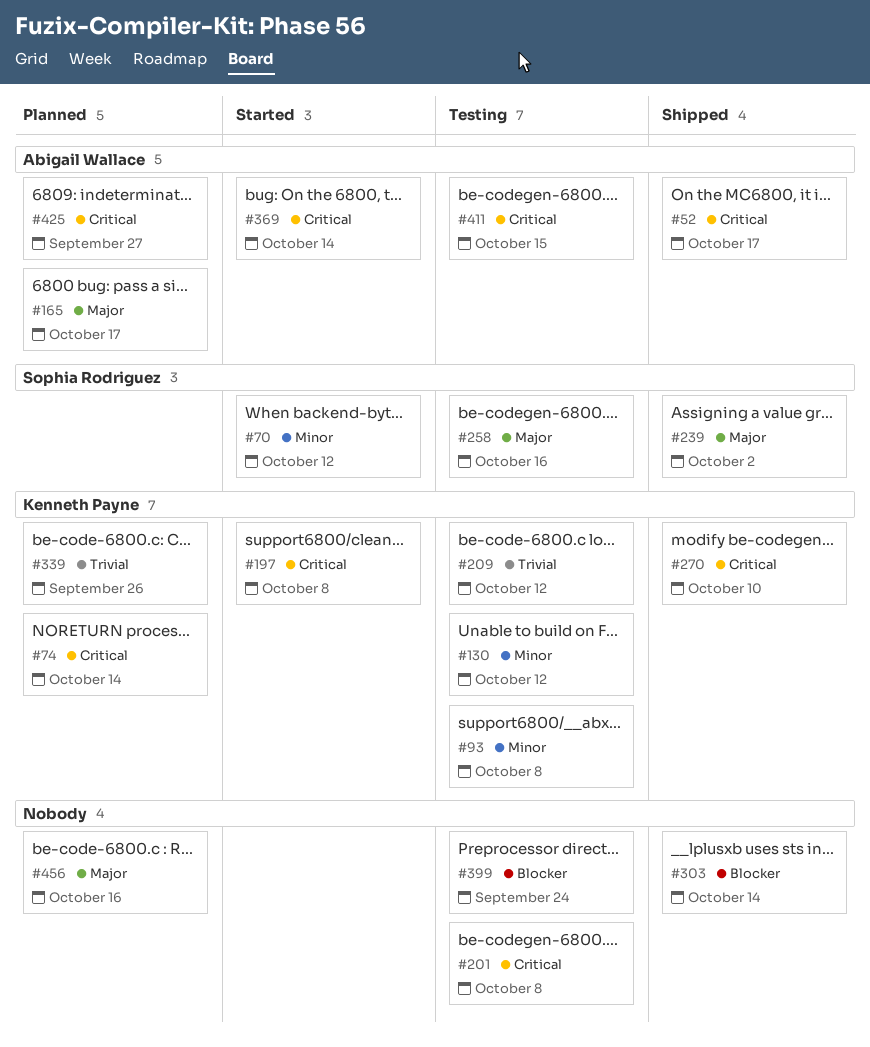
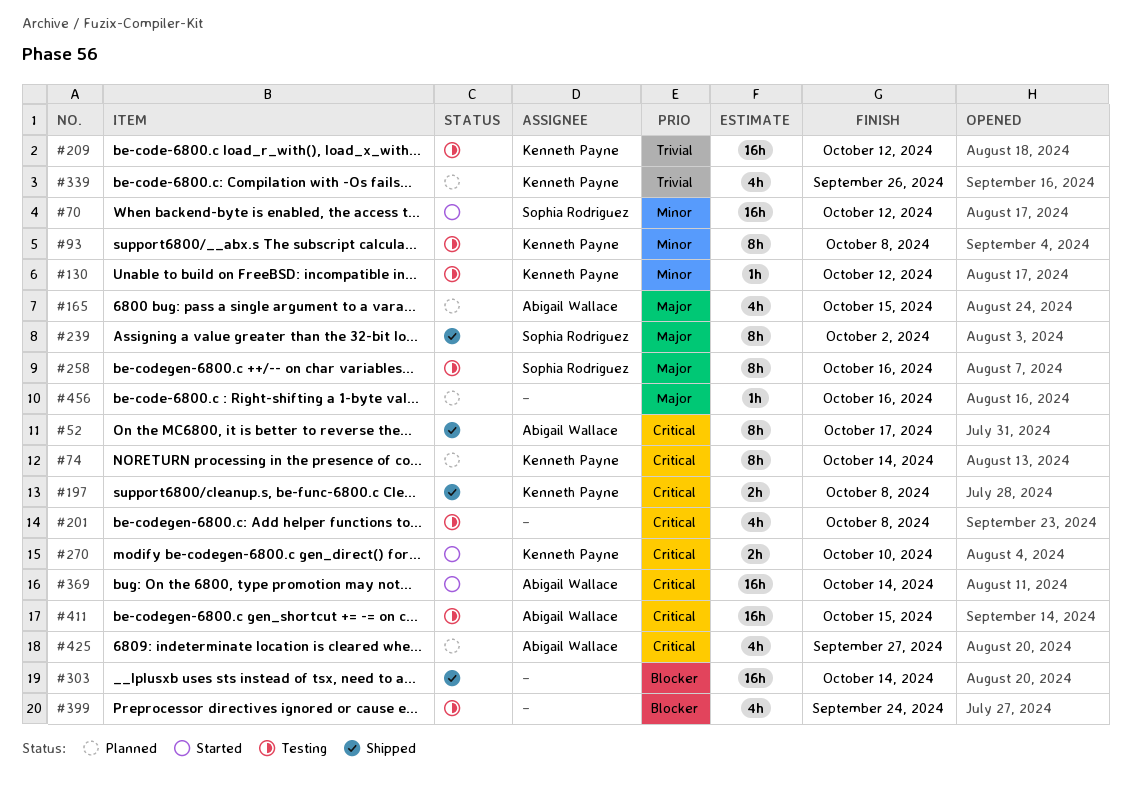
#165, due: Oct 17 -> Oct 15
#197, status: Started -> Shipped
#270, status: Shipped -> Started

